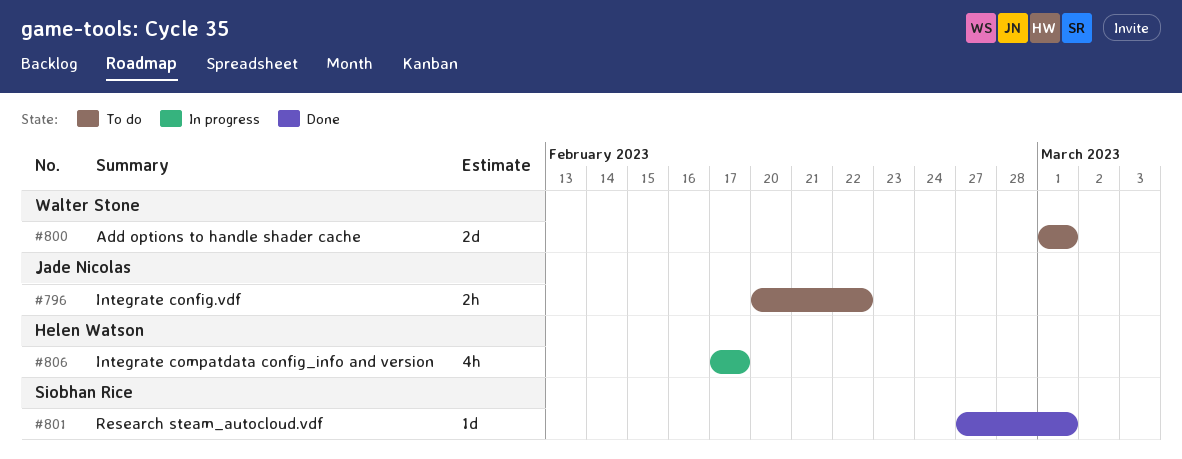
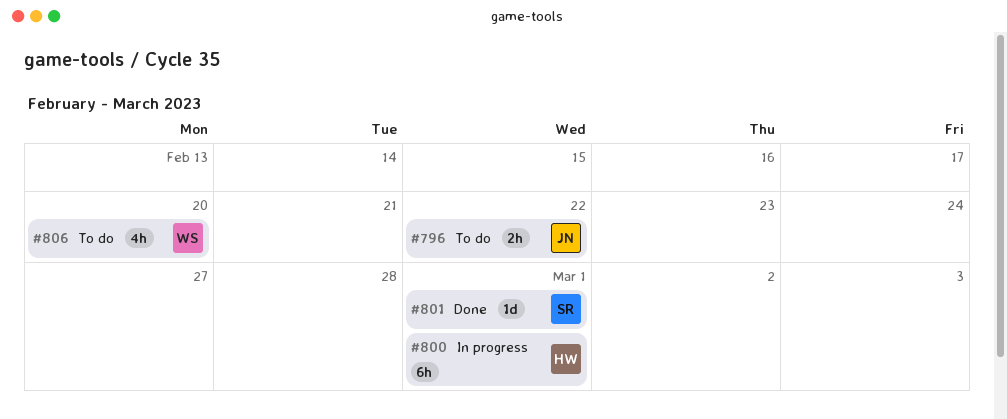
#800, status: To do -> In progress
#800, owner: Walter Stone -> Helen Watson
#800, estimate: 2d -> 6h
#806, status: In progress -> To do
#806, owner: Helen Watson -> Walter Stone
#806, due: Feb 17 -> Feb 20

